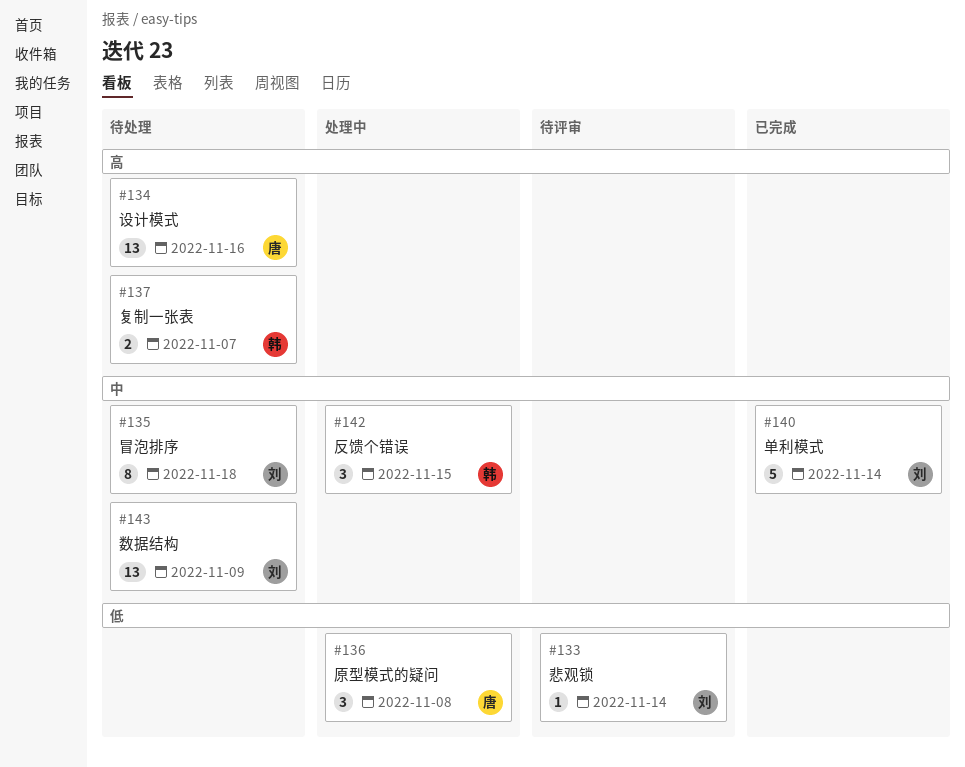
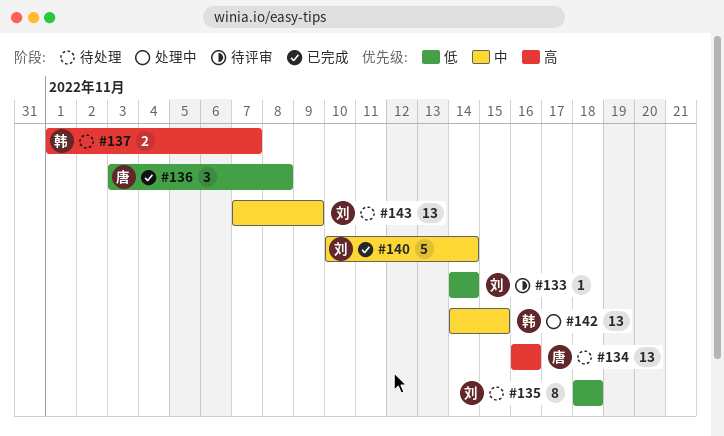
#135, priority: 中 -> 低
#136, status: 处理中 -> 已完成
#142, estimate: 3 -> 13

